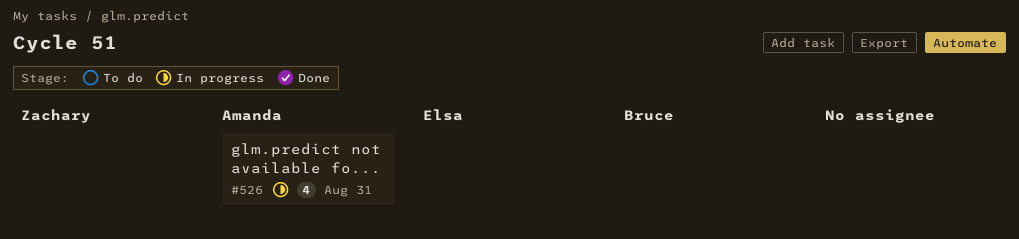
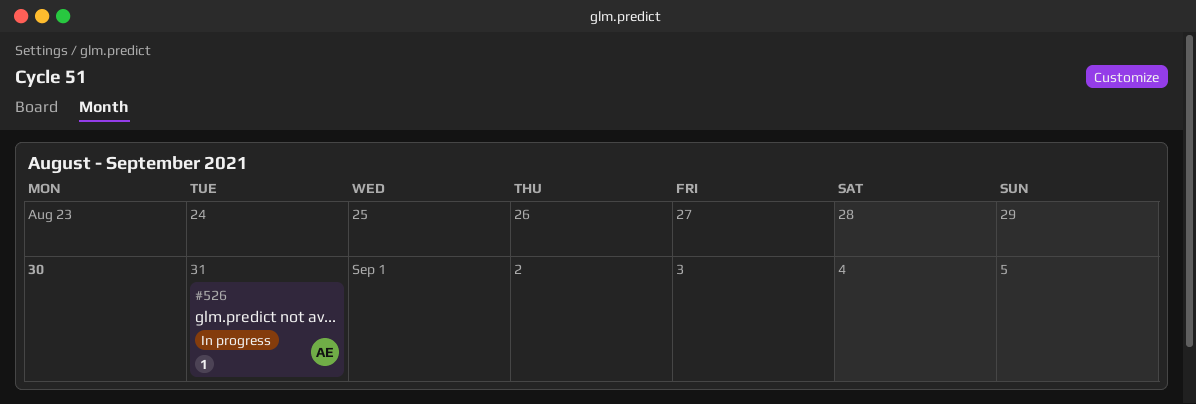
#526, estimate: 4 -> 1

